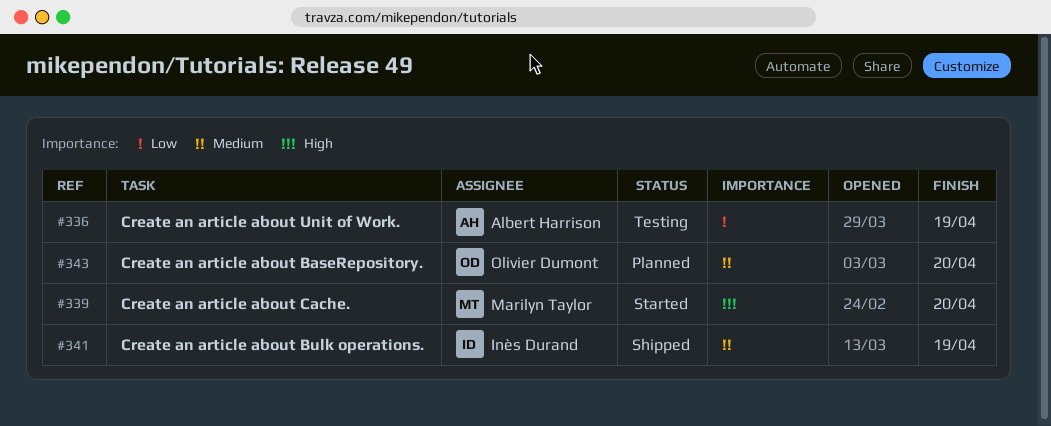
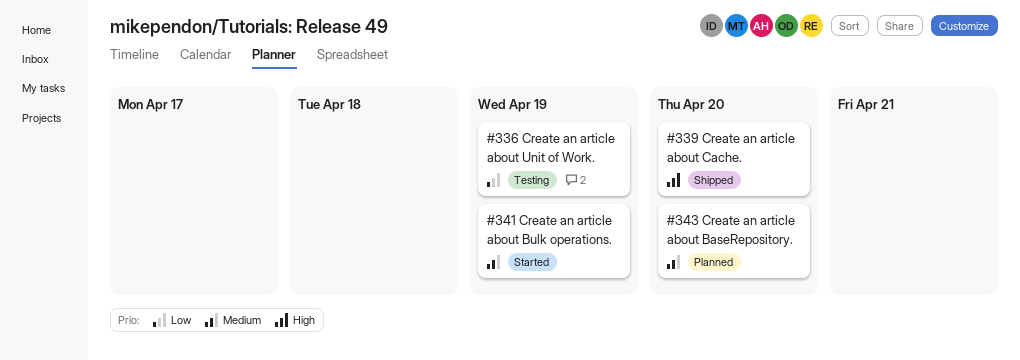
#339, status: Started -> Shipped
#341, status: Shipped -> Started

